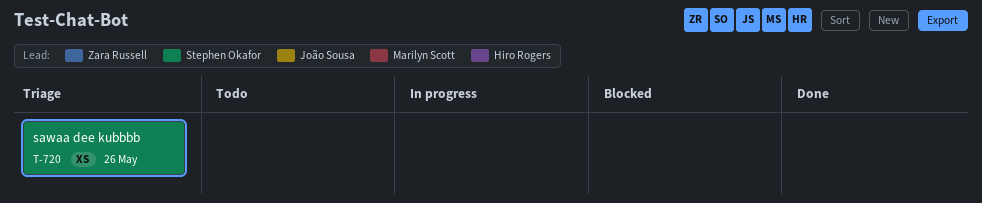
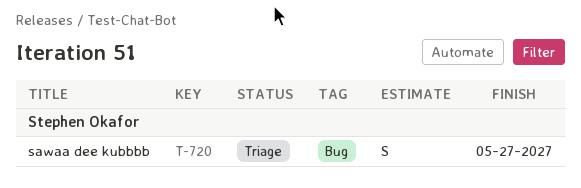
T-720, estimate: XS -> S
T-720, due: May 26 -> May 27

